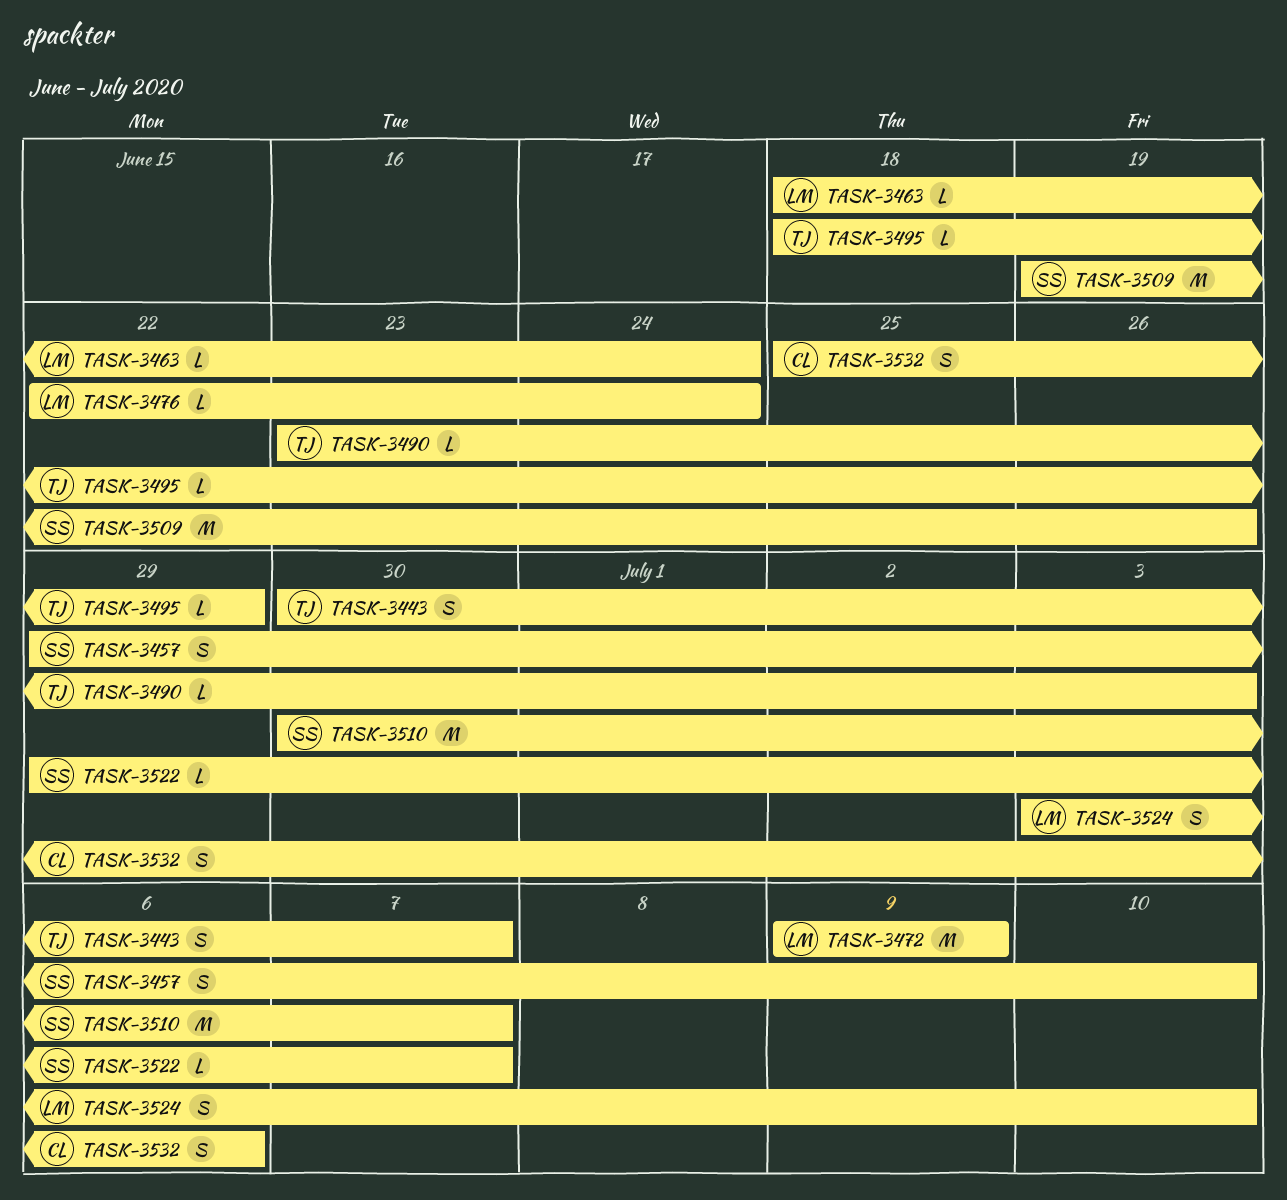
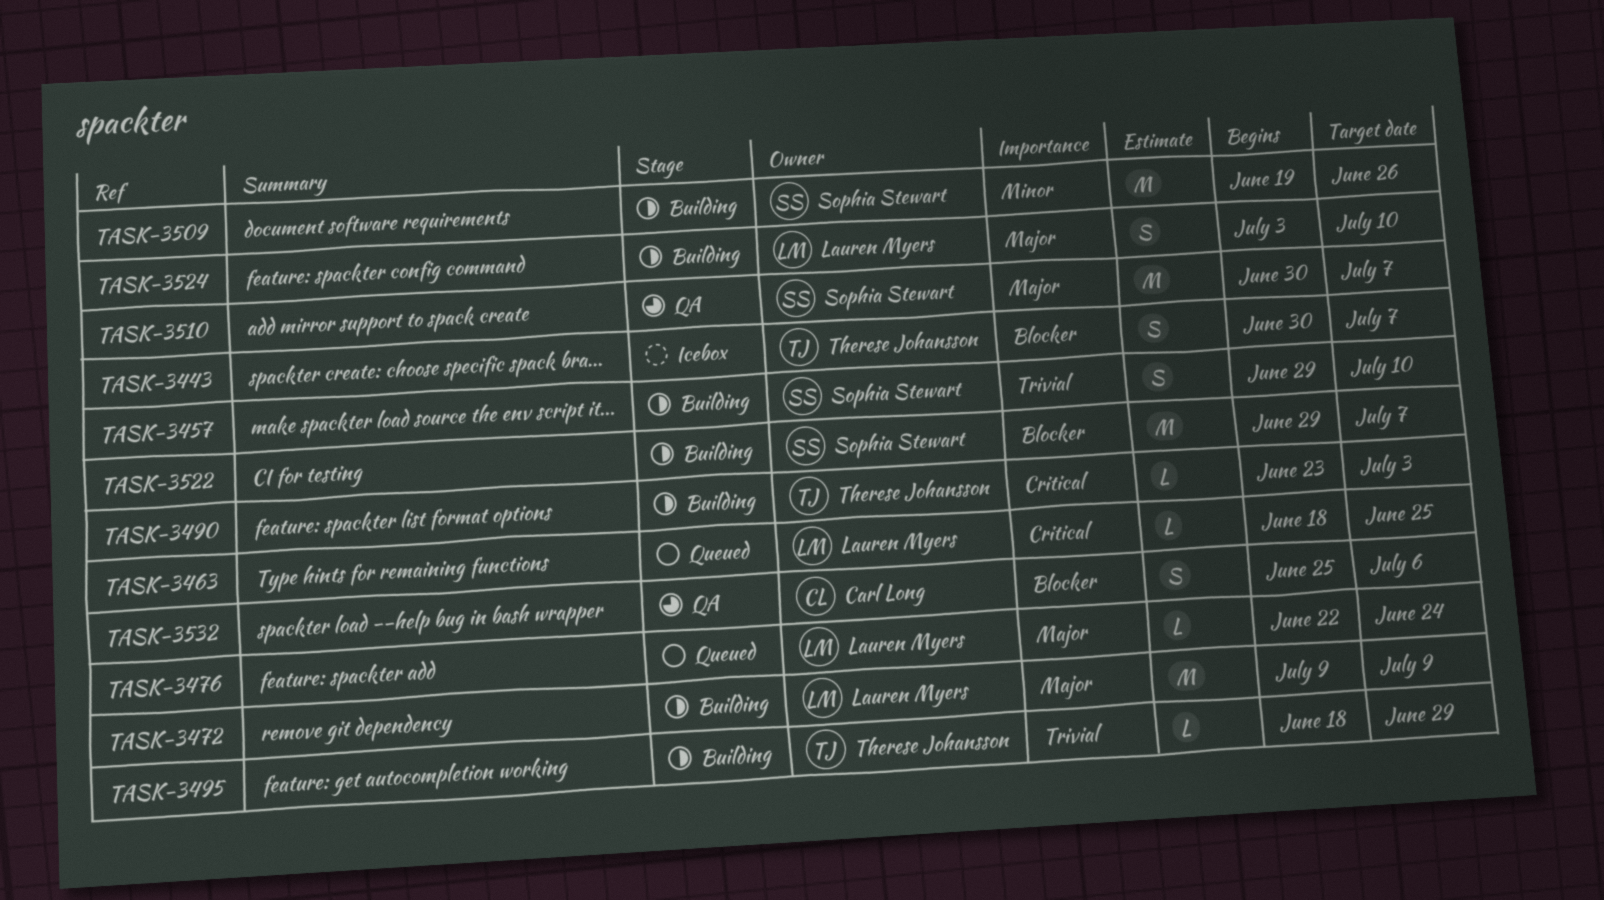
TASK-3463, due: Jun 24 -> Jun 25
TASK-3522, estimate: L -> M

